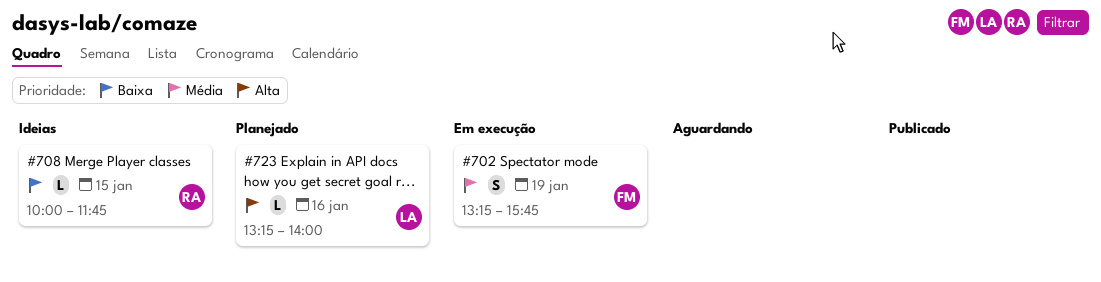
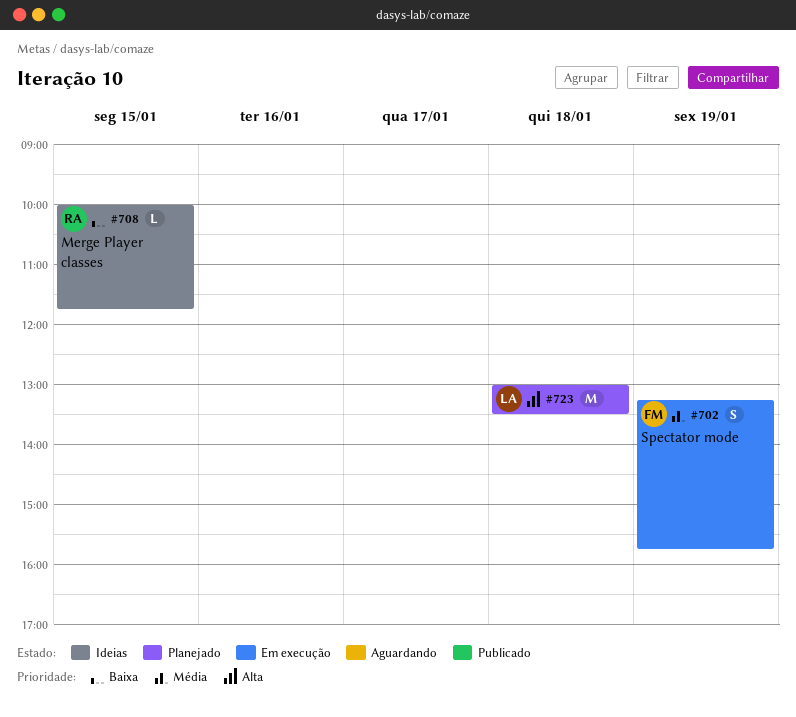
#723, estimate: L -> M
#723, day: Jan 16 -> Jan 18
#723, begins: 13:15 -> 13:00
#723, ends: 14:00 -> 13:30

